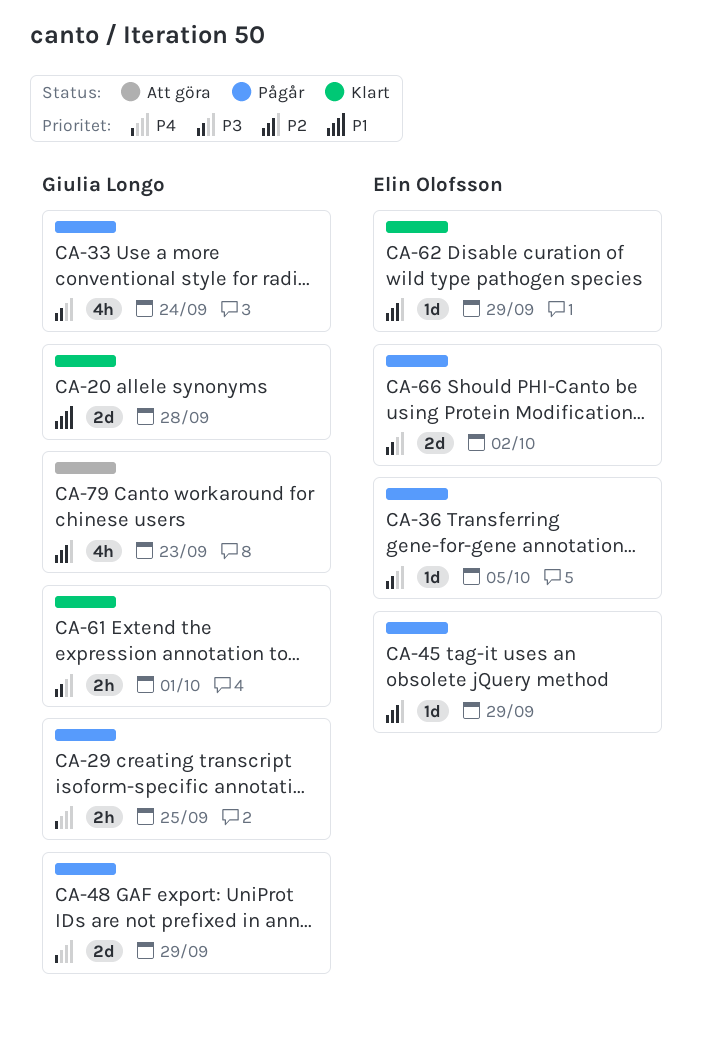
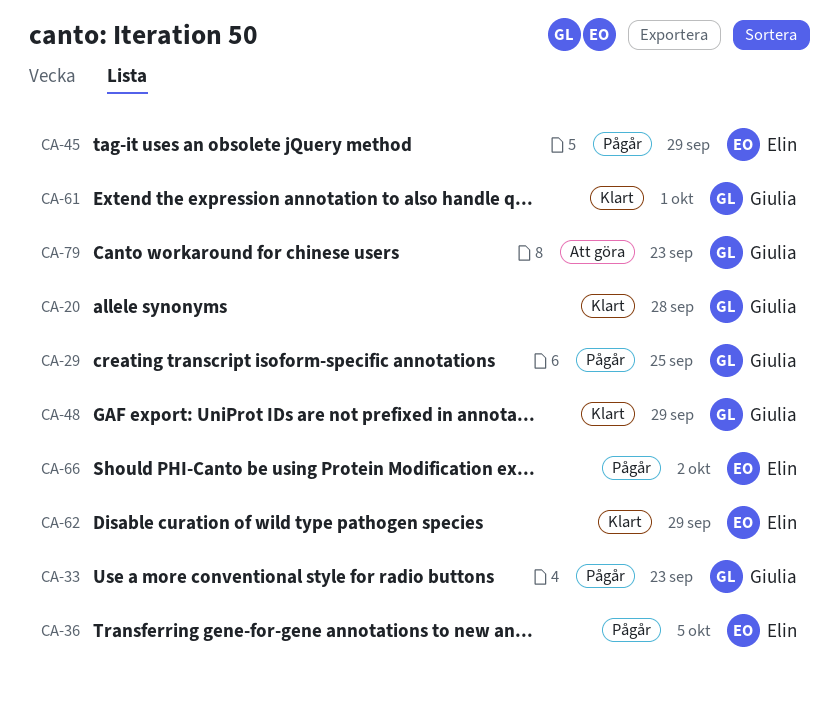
CA-33, due: Sep 24 -> Sep 23
CA-48, status: Pågår -> Klart

